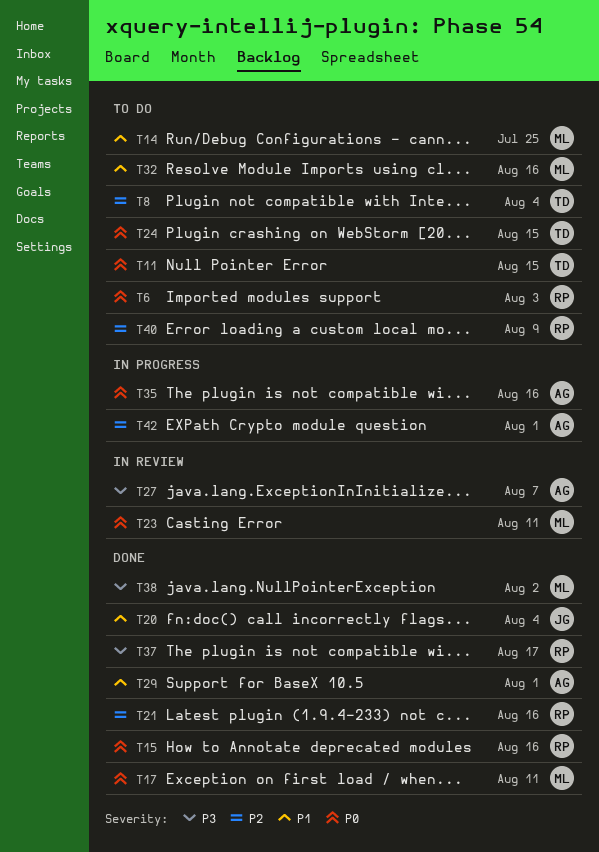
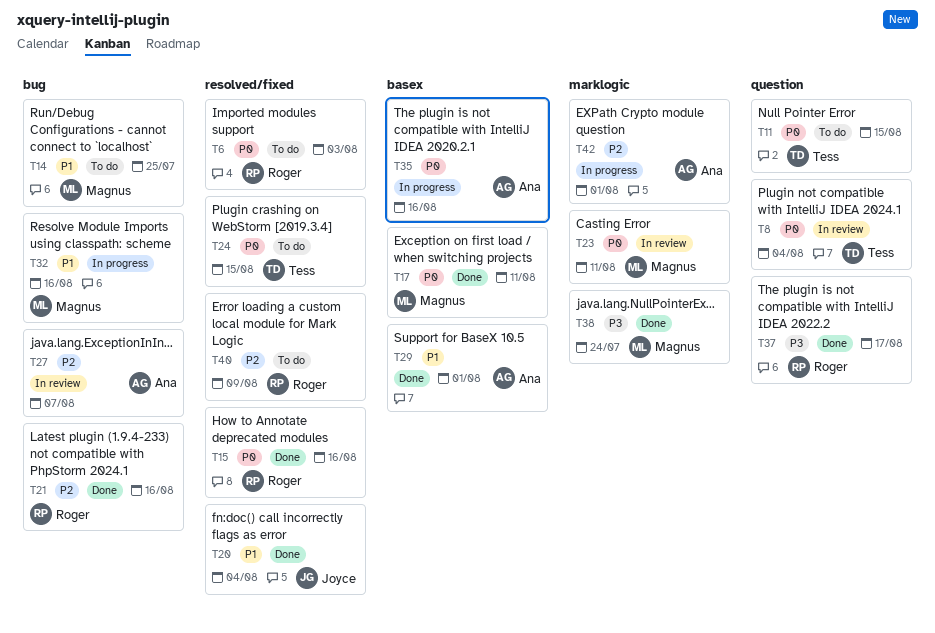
T8, status: To do -> In review
T8, priority: P2 -> P0
T27, priority: P3 -> P2
T32, status: To do -> In progress
T38, due: Aug 2 -> Jul 24

